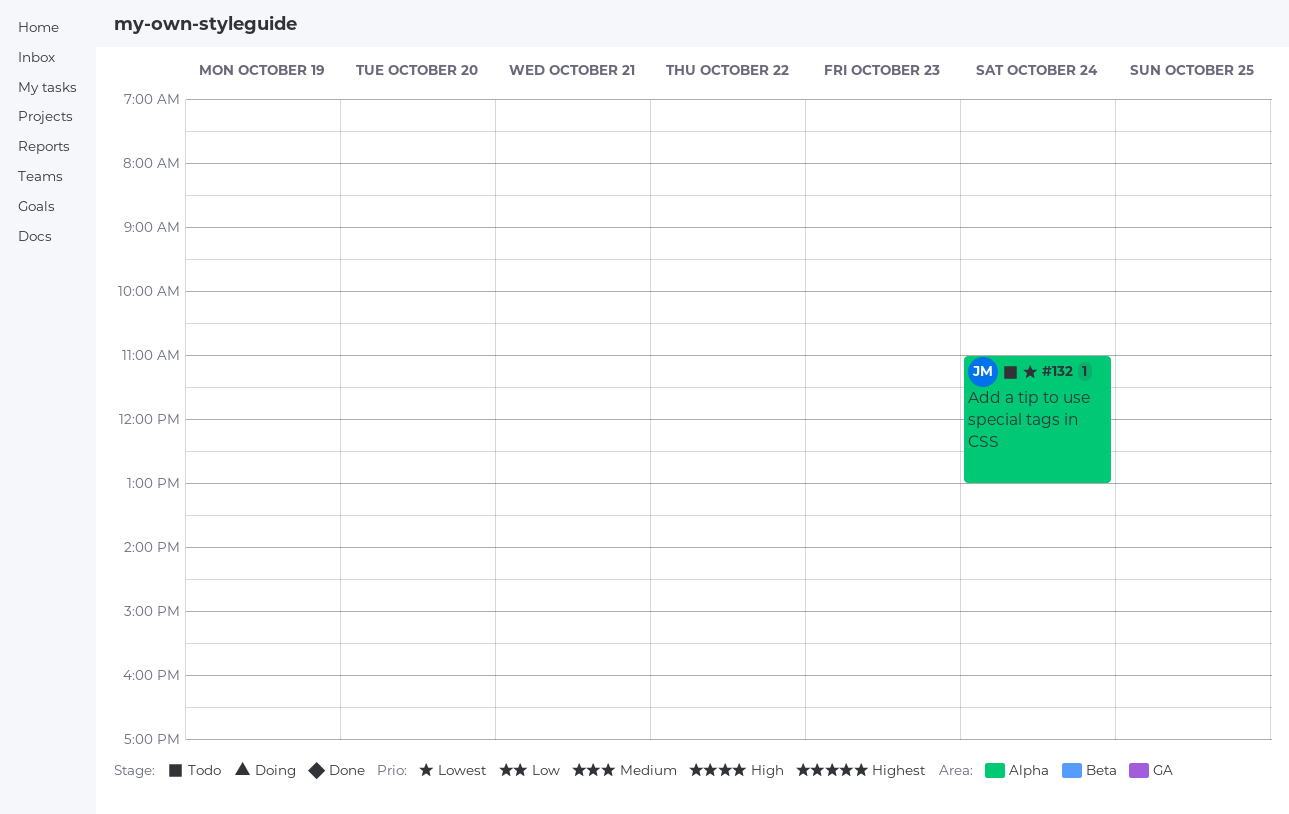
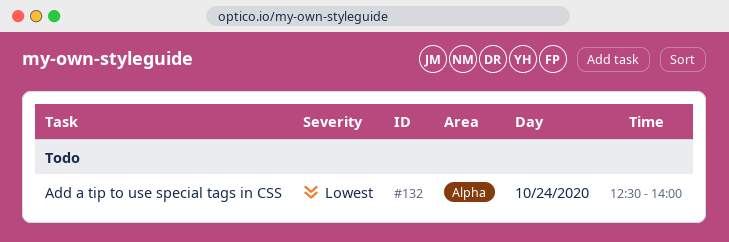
#132, begins: 11:00 -> 12:30
#132, ends: 13:00 -> 14:00

